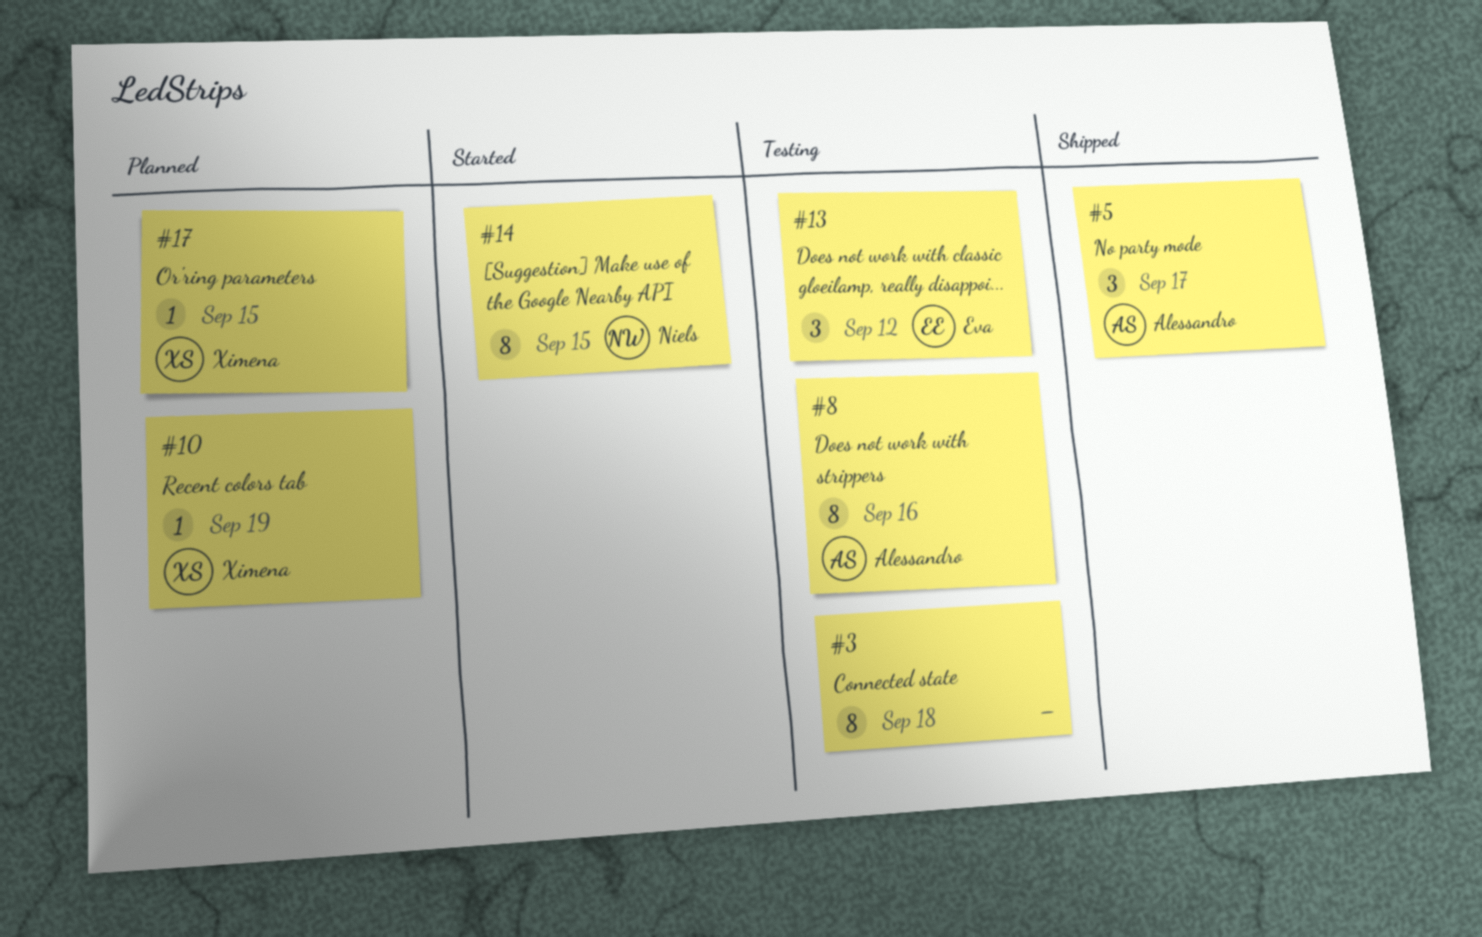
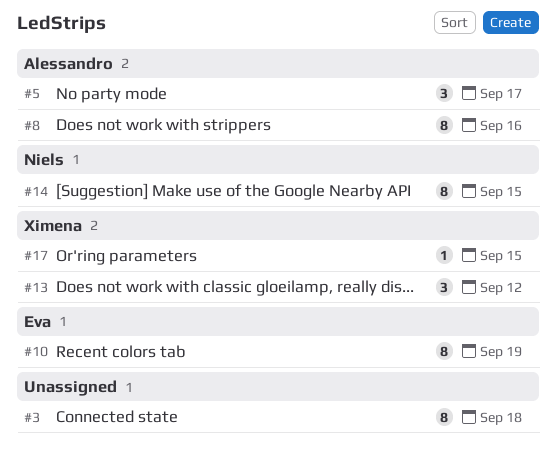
#10, owner: Ximena -> Eva
#10, estimate: 1 -> 8
#13, owner: Eva -> Ximena

